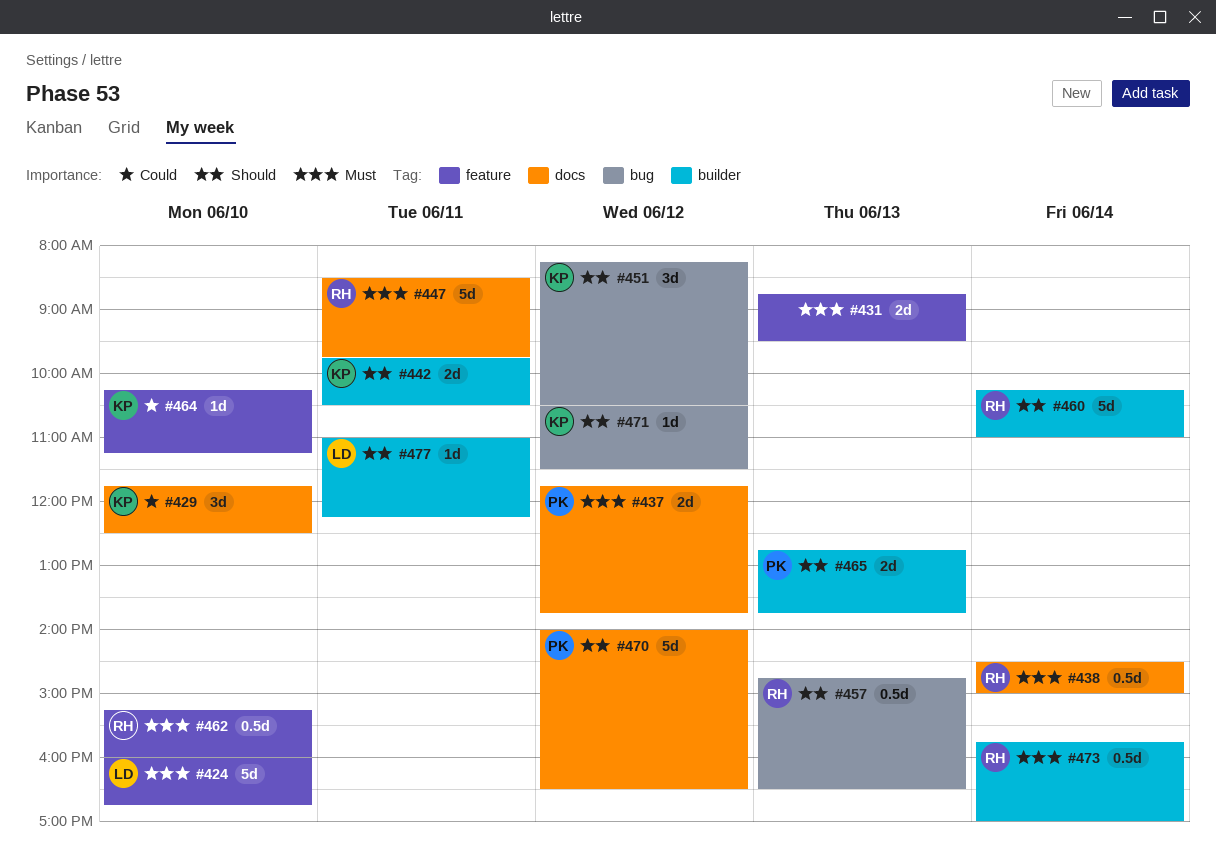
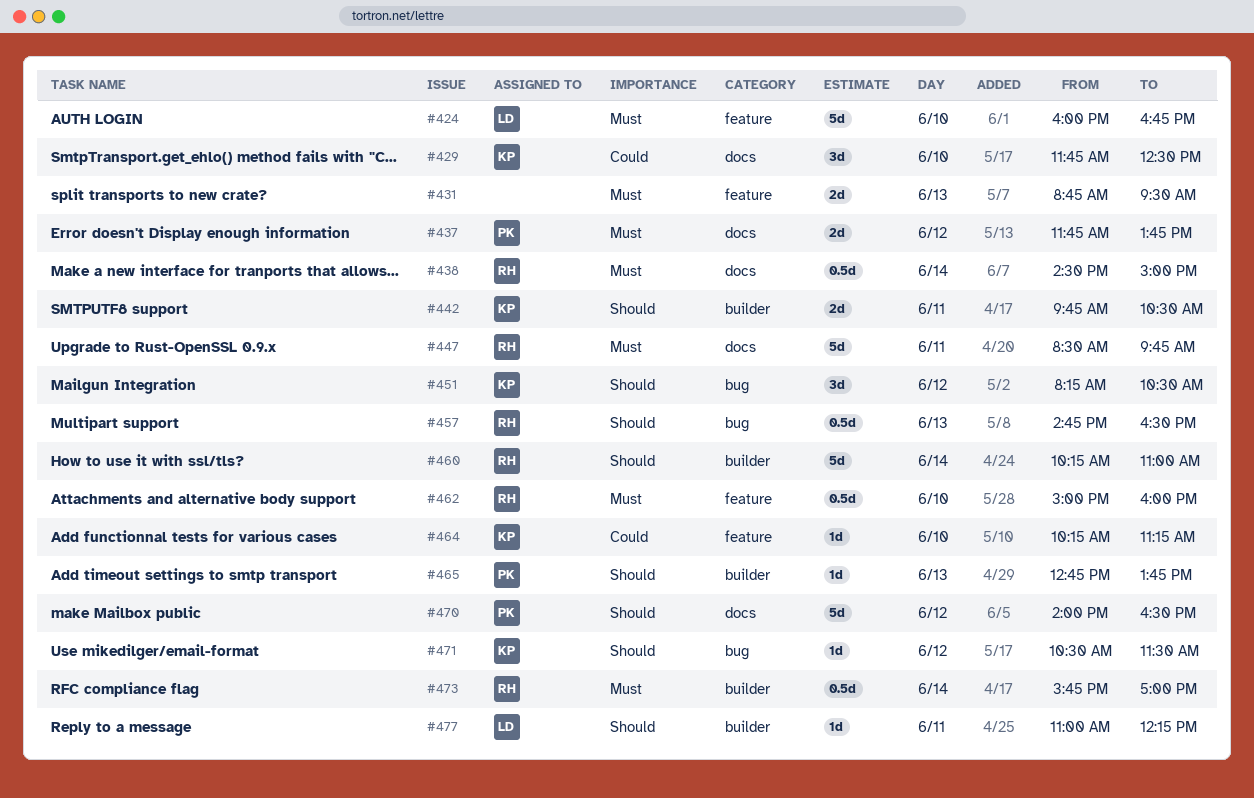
#462, begins: 15:15 -> 15:00
#465, estimate: 2d -> 1d

